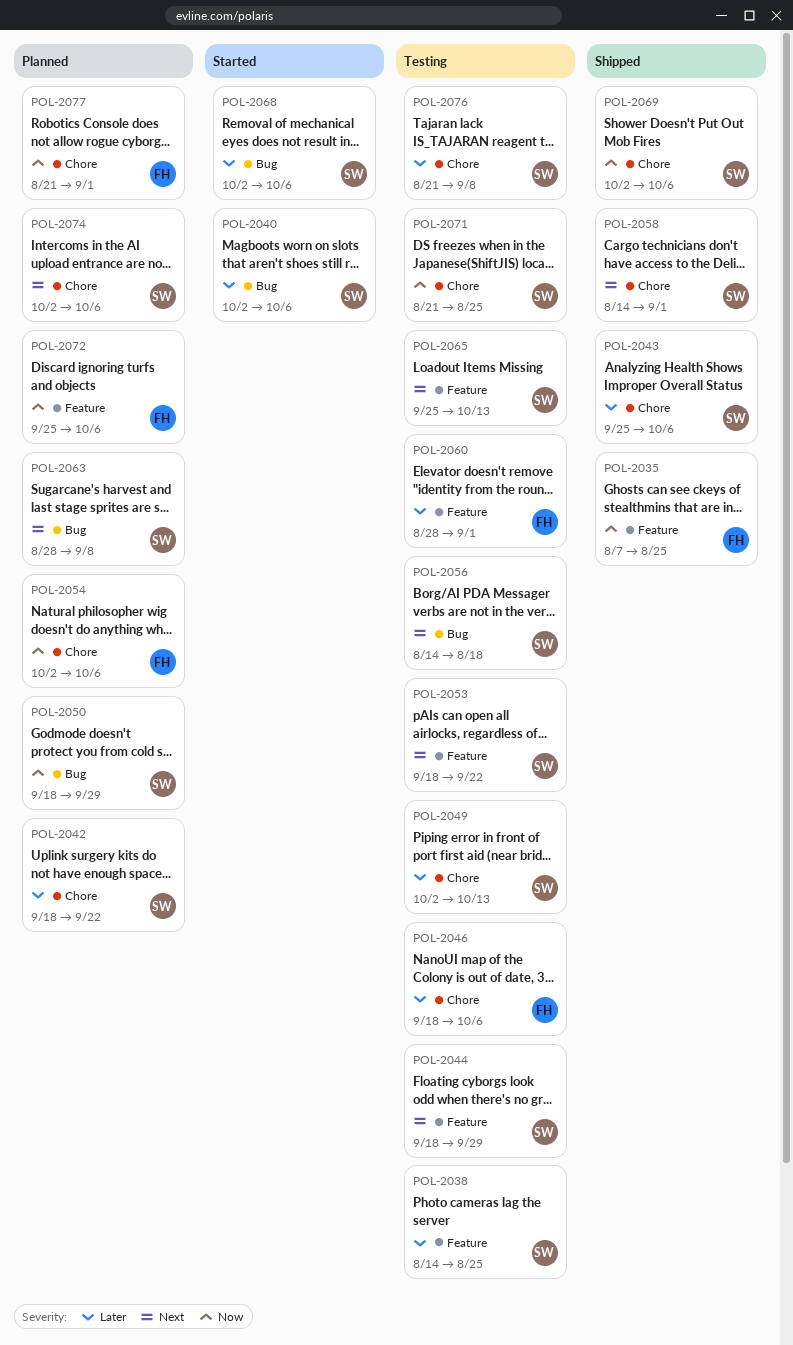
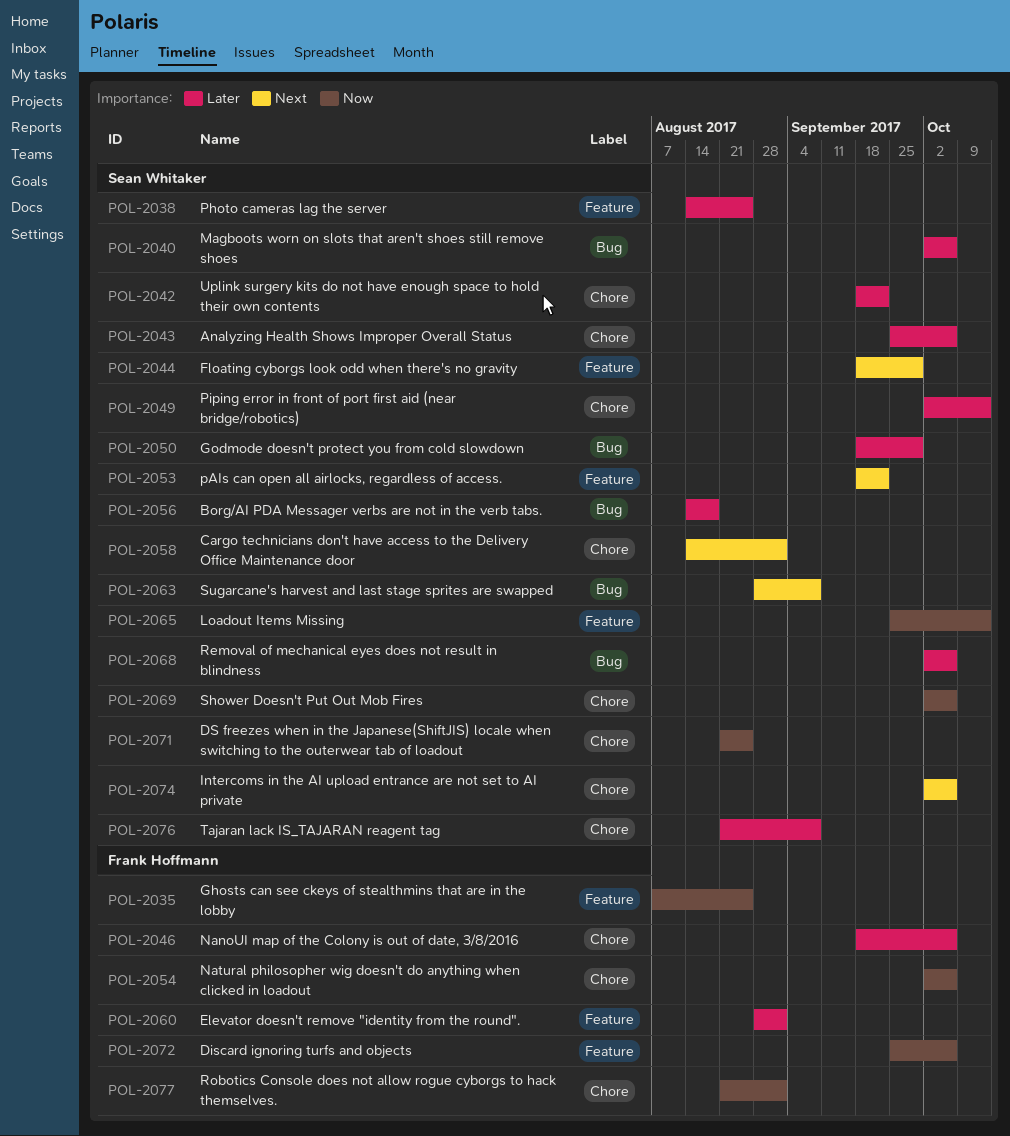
POL-2050, priority: Now -> Later
POL-2056, priority: Next -> Later
POL-2065, priority: Next -> Now

